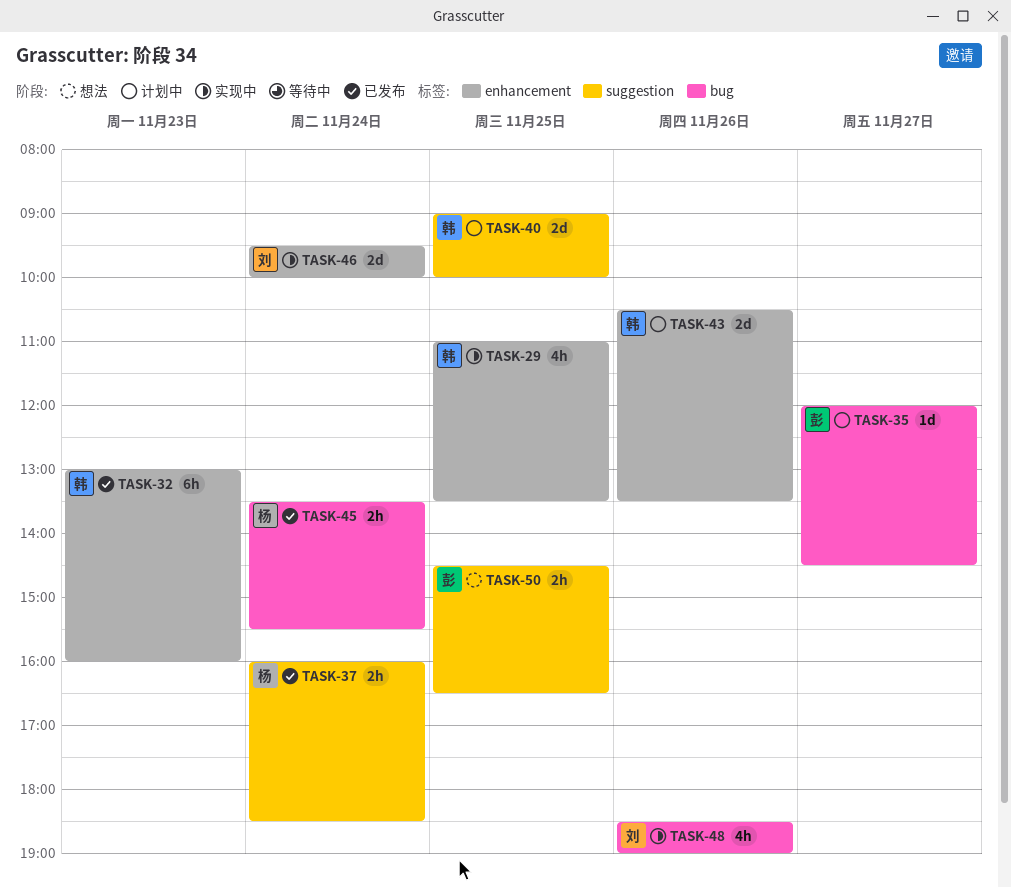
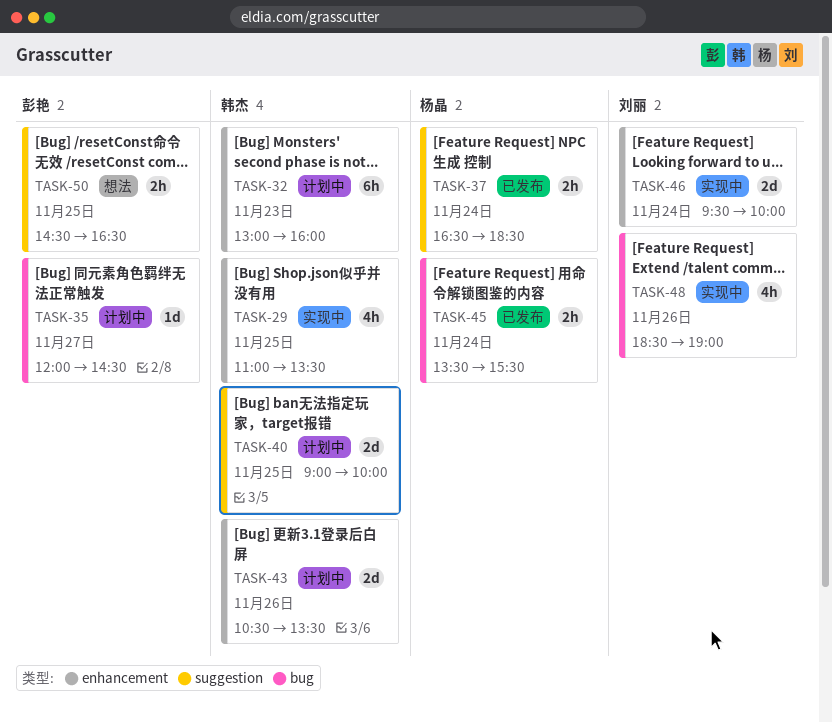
TASK-32, status: 已发布 -> 计划中
TASK-37, begins: 16:00 -> 16:30

